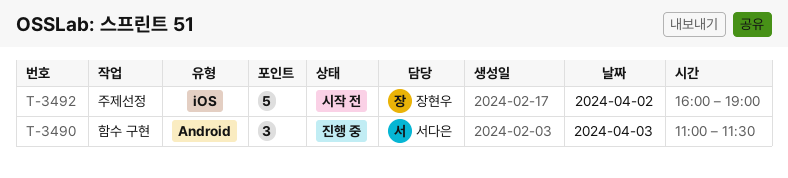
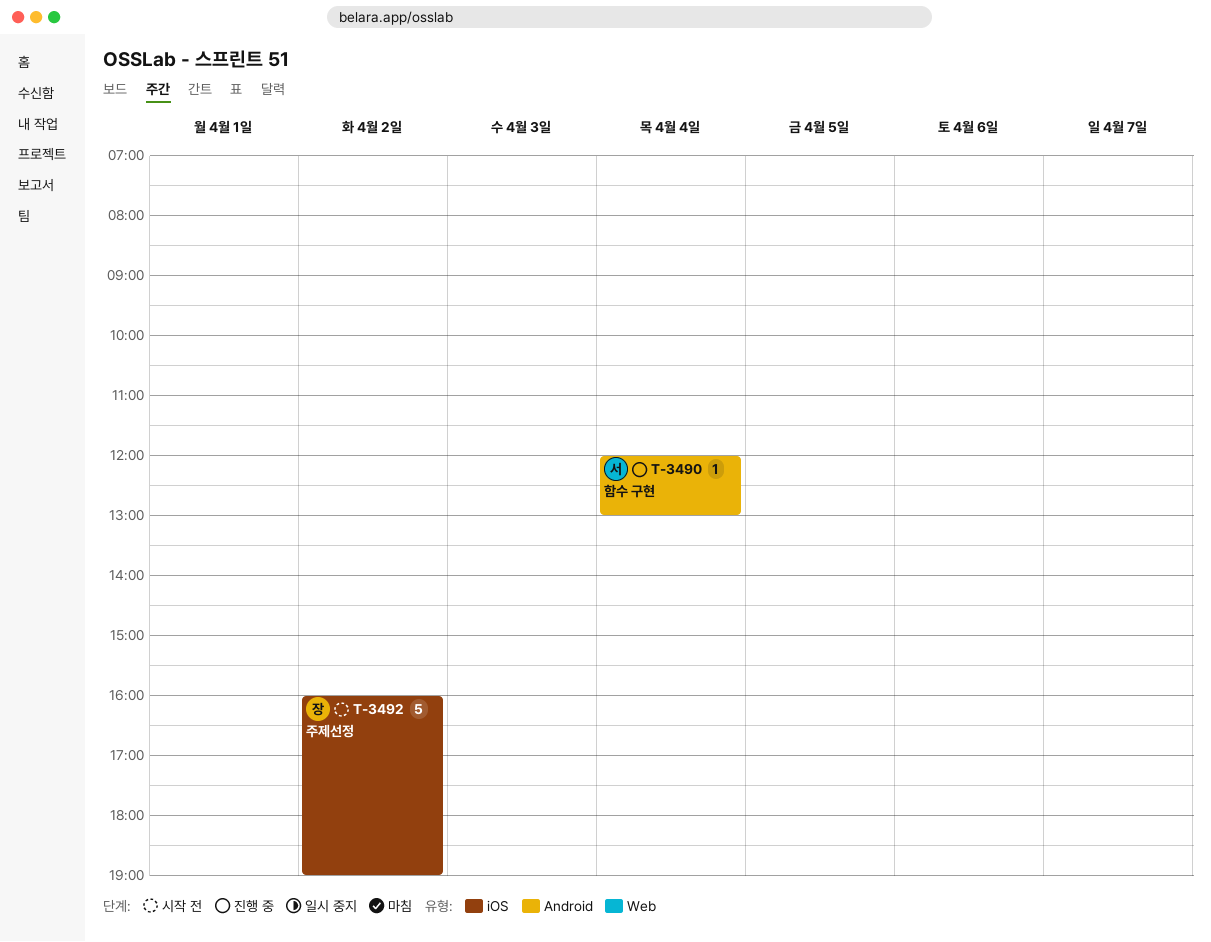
T-3490, estimate: 3 -> 1
T-3490, day: Apr 3 -> Apr 4
T-3490, begins: 11:00 -> 12:00
T-3490, ends: 11:30 -> 13:00

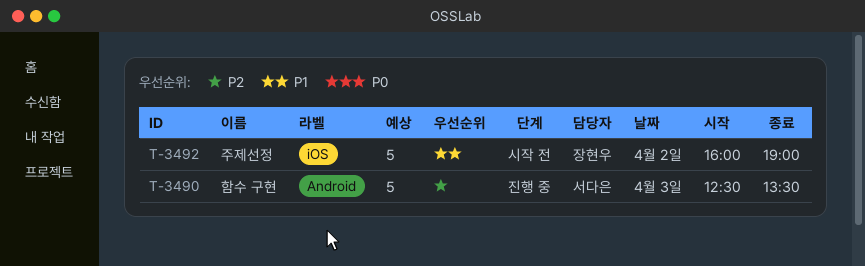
T-3490, estimate: 1 -> 5
T-3490, day: Apr 4 -> Apr 3
T-3490, begins: 12:00 -> 12:30
T-3490, ends: 13:00 -> 13:30

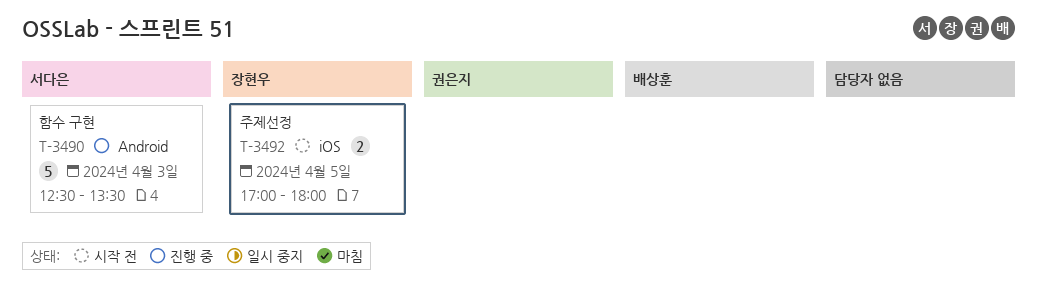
T-3492, estimate: 5 -> 2
T-3492, day: Apr 2 -> Apr 5
T-3492, begins: 16:00 -> 17:00
T-3492, ends: 19:00 -> 18:00

